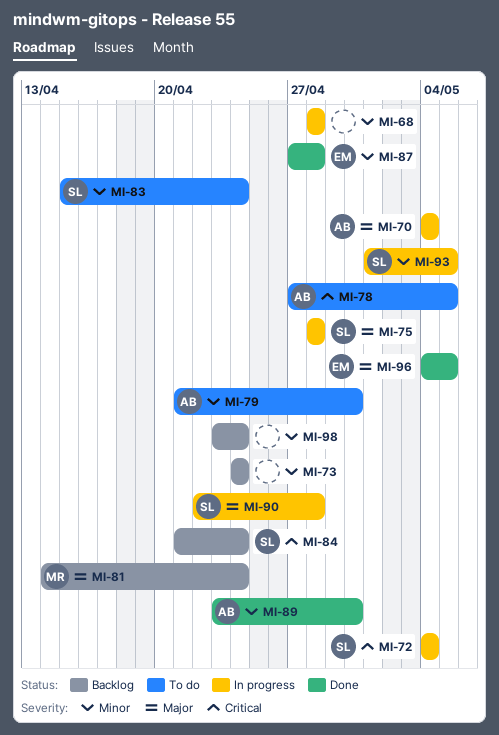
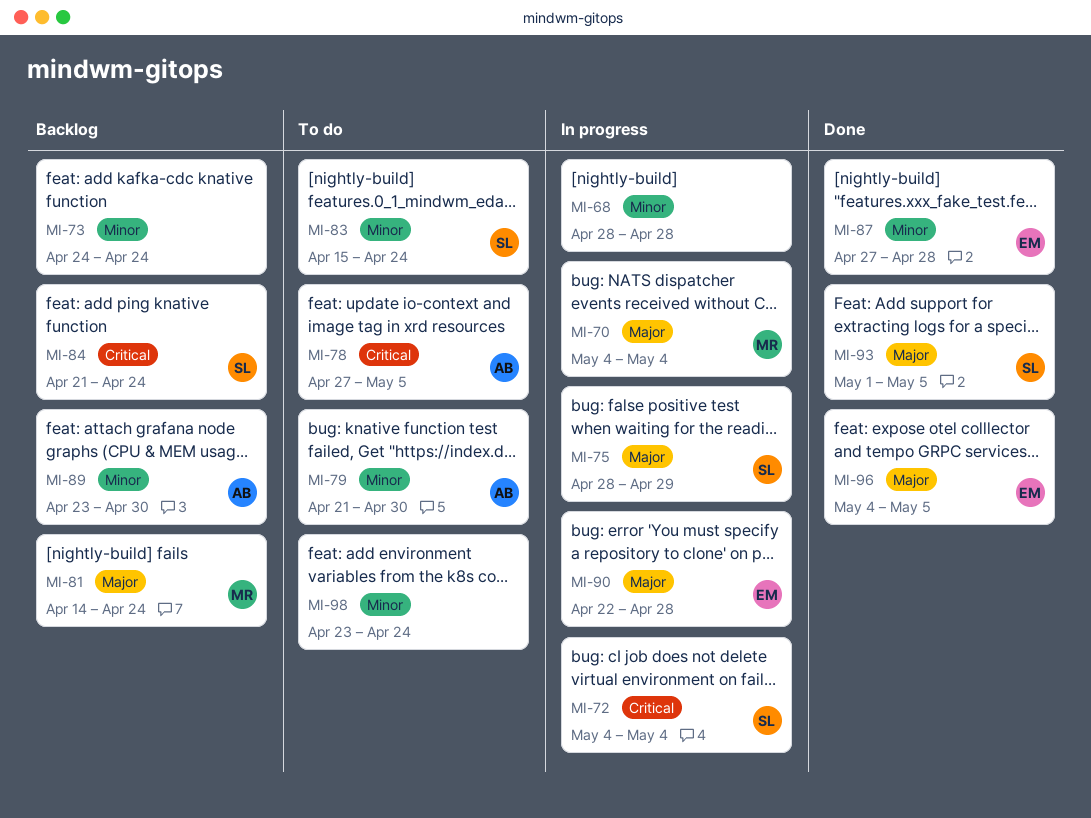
MI-70, owner: AB -> MR
MI-75, due: Apr 28 -> Apr 29
MI-89, status: Done -> Backlog
MI-90, owner: SL -> EM
MI-93, status: In progress -> Done
MI-93, priority: Minor -> Major
MI-98, status: Backlog -> To do

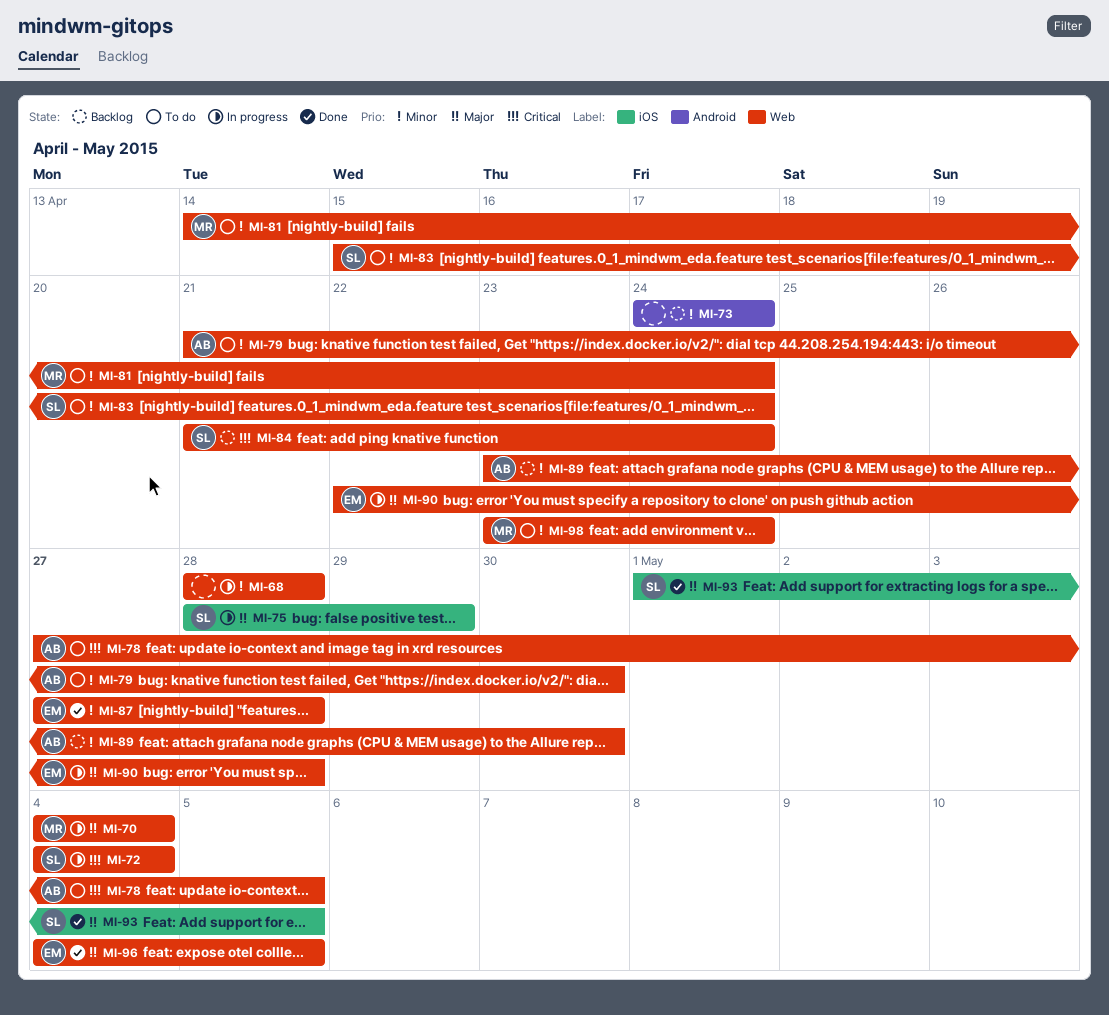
MI-81, status: Backlog -> To do
MI-81, priority: Major -> Minor
MI-98, owner: none -> MR

